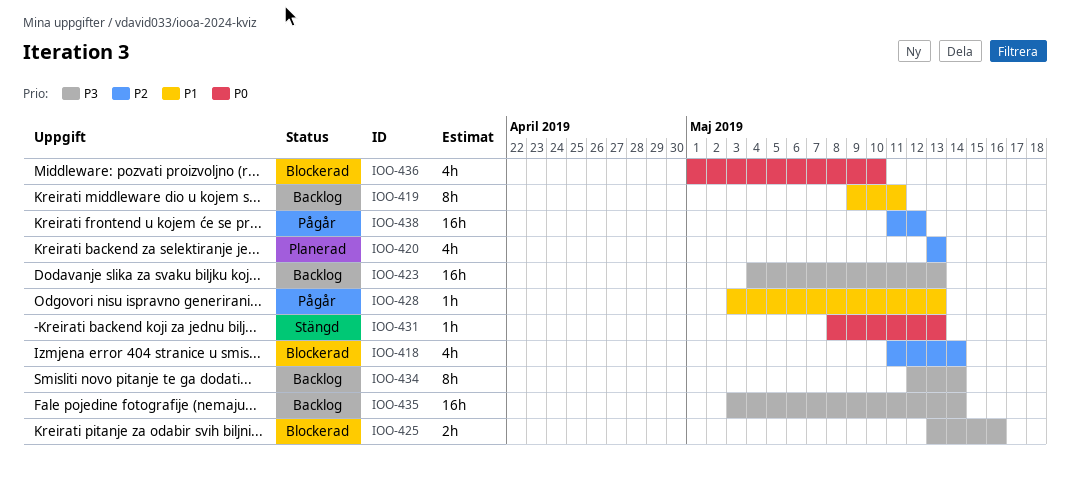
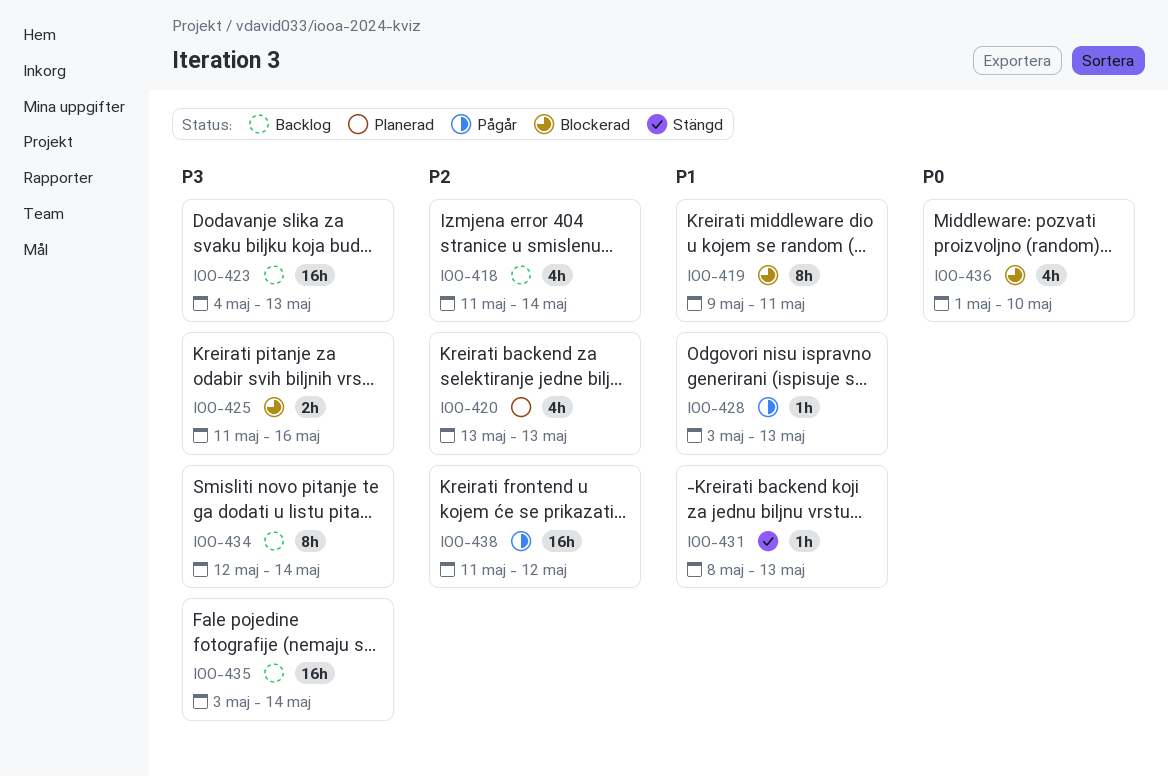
IOO-418, status: Blockerad -> Backlog
IOO-419, status: Backlog -> Blockerad
IOO-425, start: May 13 -> May 11
IOO-431, priority: P0 -> P1

